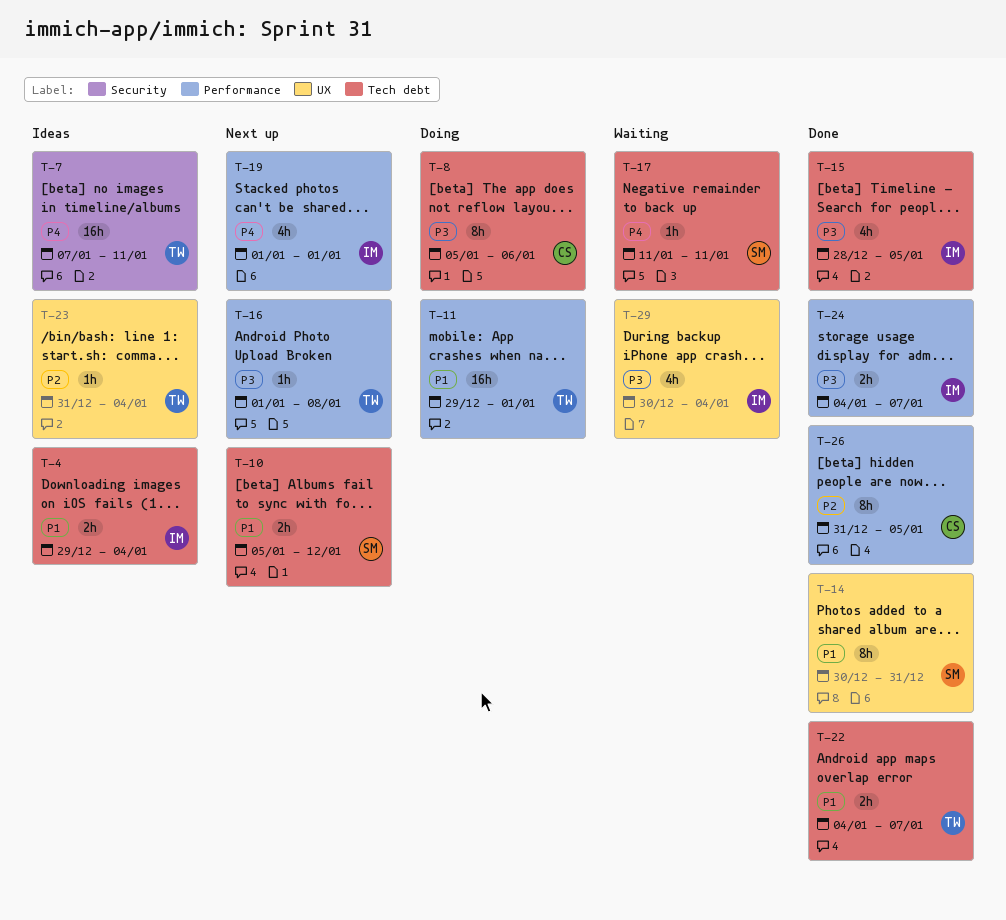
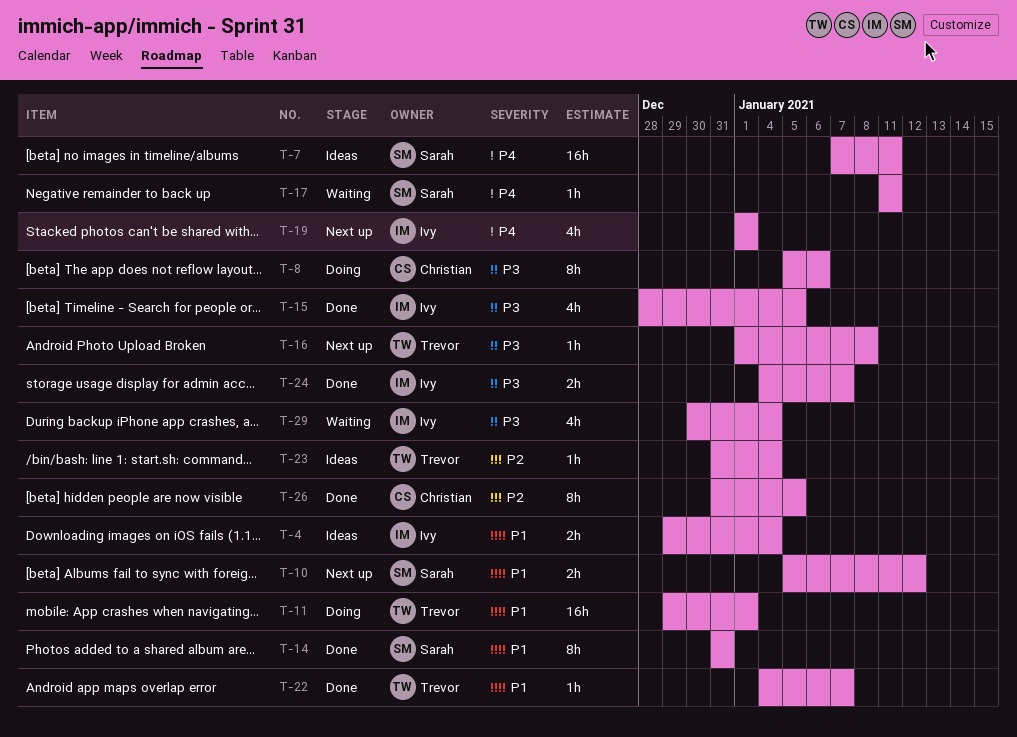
T-7, owner: Trevor -> Sarah
T-14, start: Dec 30 -> Dec 31
T-22, estimate: 2h -> 1h

